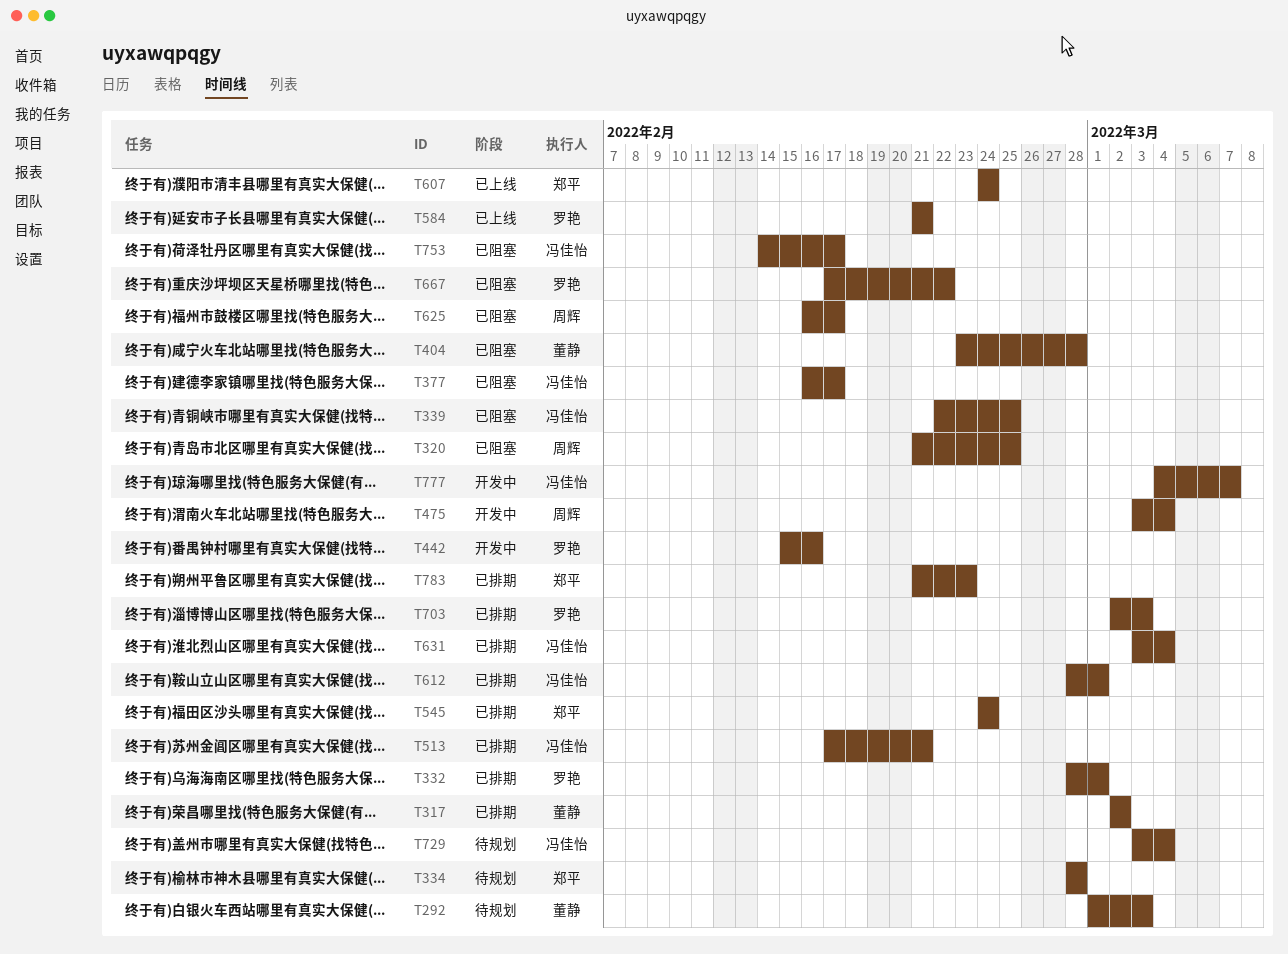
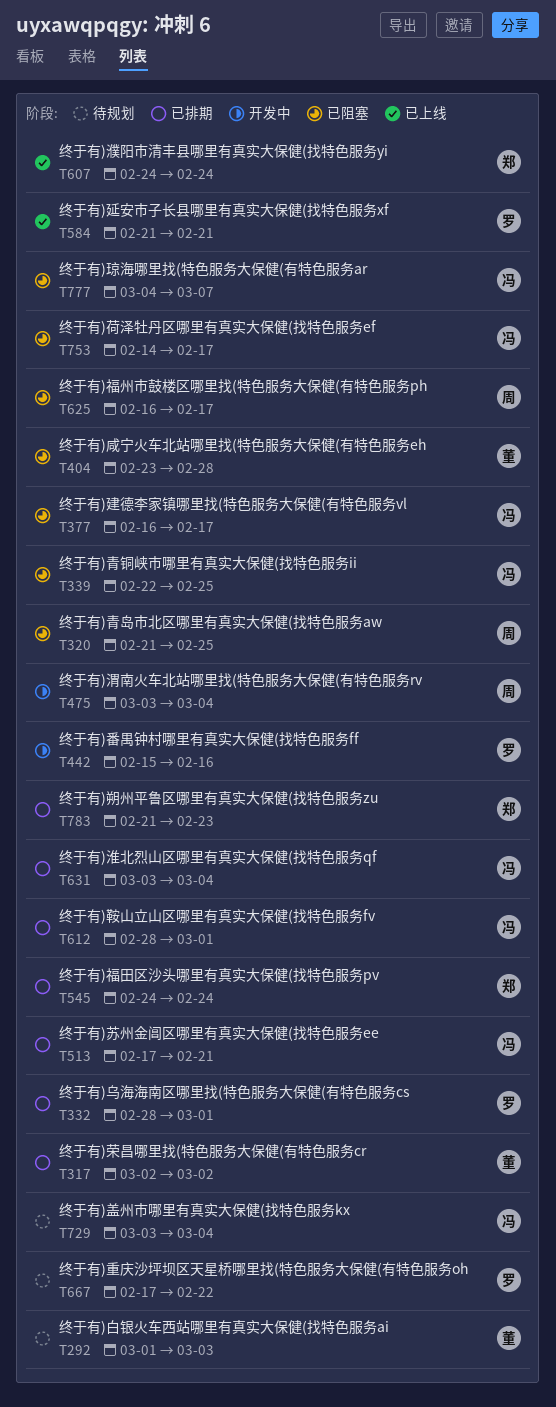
T334: present -> none
T667, status: 已阻塞 -> 待规划
T703: present -> none
T777, status: 开发中 -> 已阻塞

